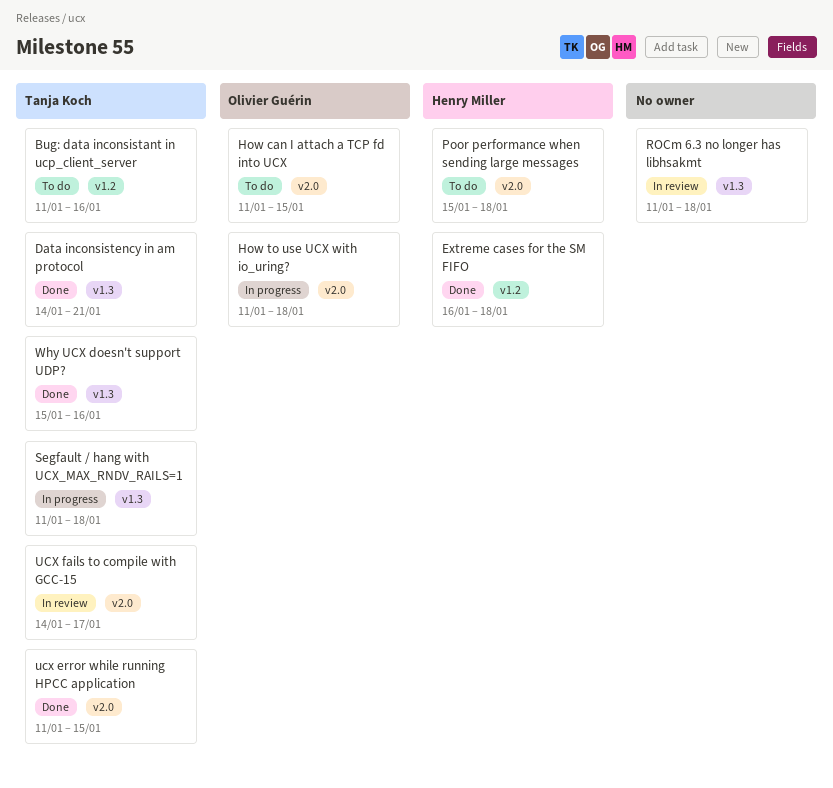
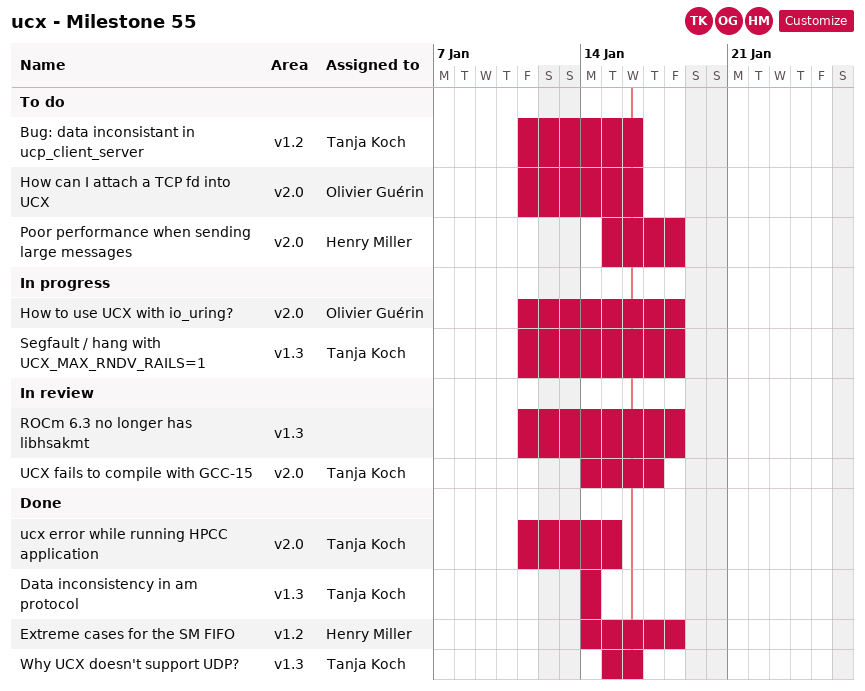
Data inconsistency in am protocol, due: Jan 21 -> Jan 14
Extreme cases for the SM FIFO, start: Jan 16 -> Jan 14
How can I attach a TCP fd into UCX, due: Jan 15 -> Jan 16

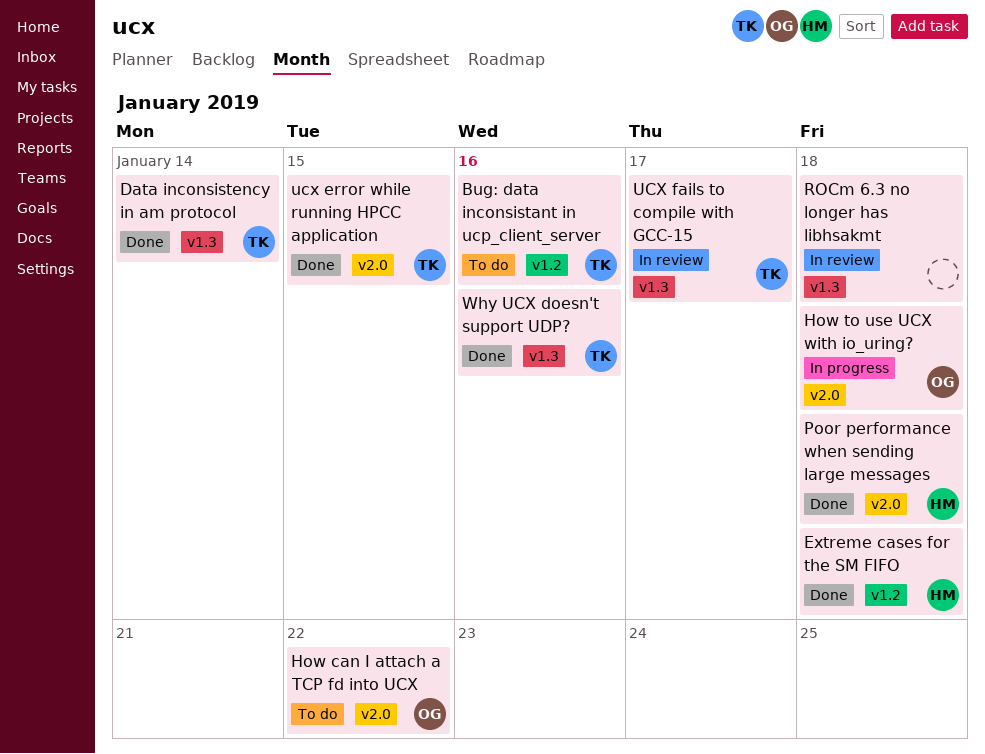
How can I attach a TCP fd into UCX, due: Jan 16 -> Jan 22
Poor performance when sending large messages, status: To do -> Done
Segfault / hang with UCX_MAX_RNDV_RAILS=1: present -> none
UCX fails to compile with GCC-15, label: v2.0 -> v1.3

